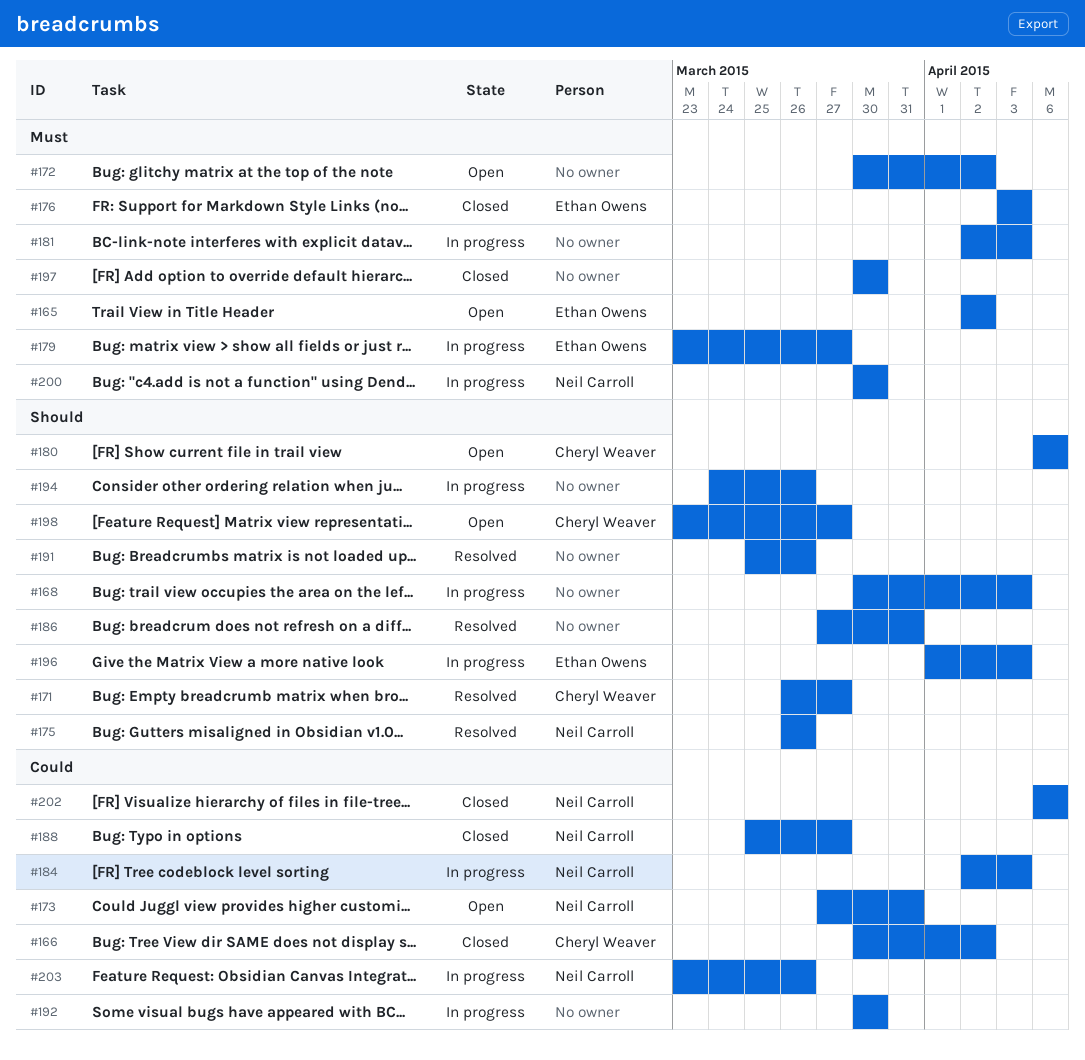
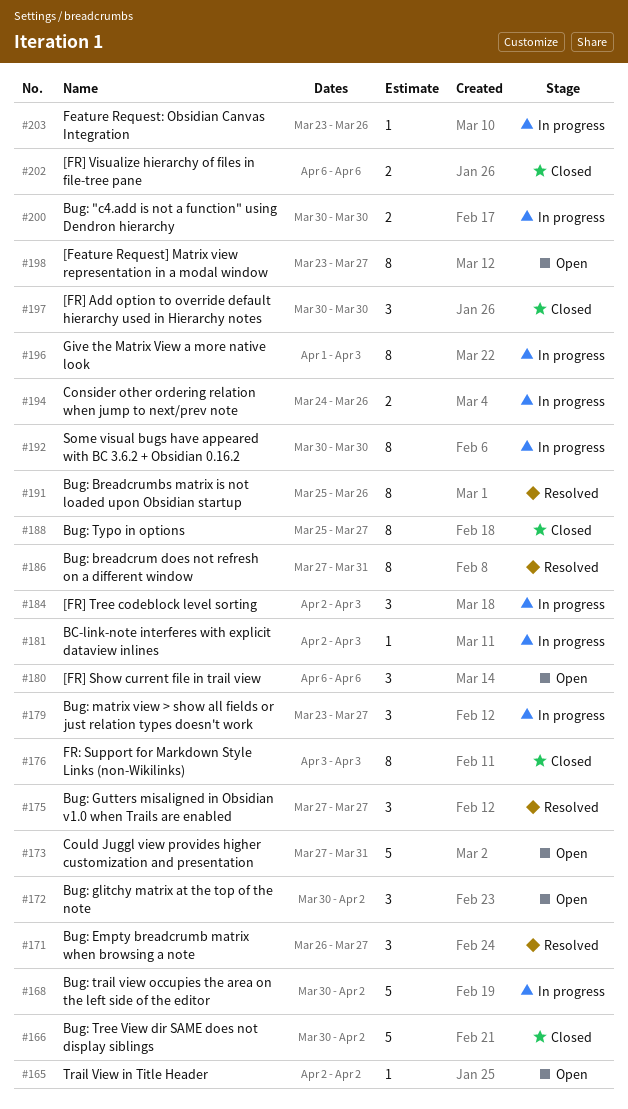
#168, due: Apr 3 -> Apr 2
#175, start: Mar 26 -> Mar 27
#175, due: Mar 26 -> Mar 27

